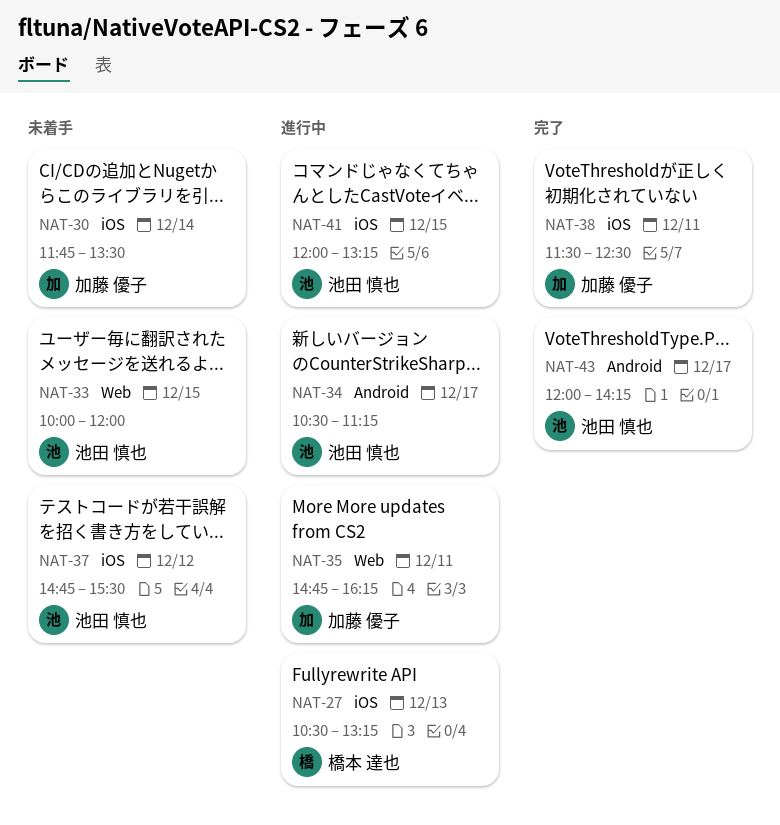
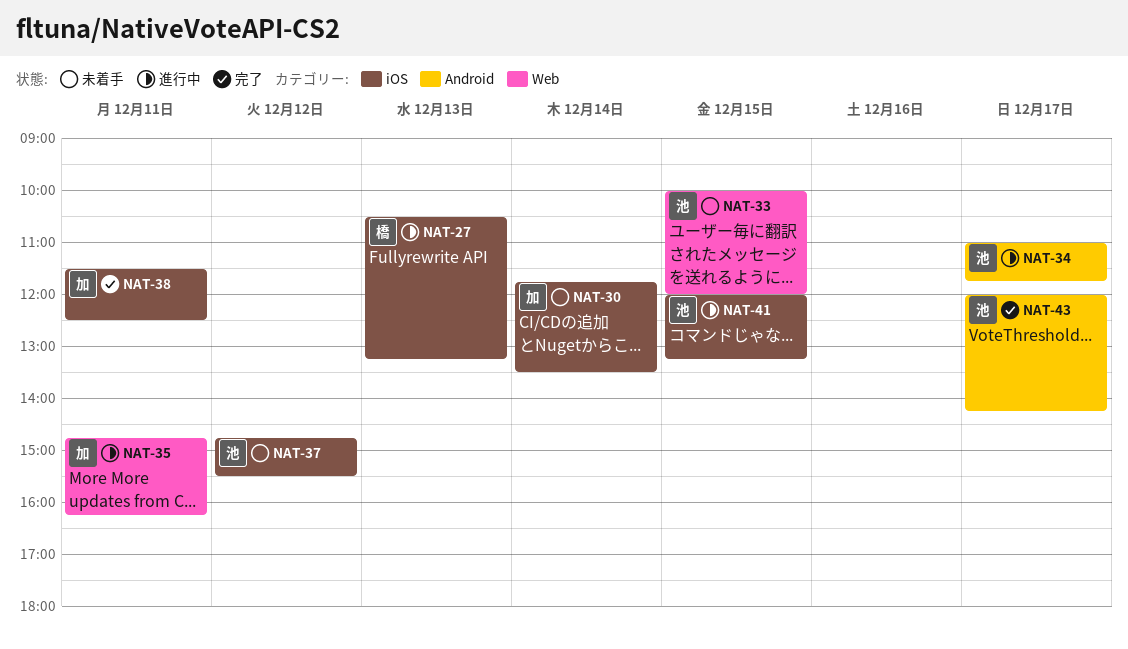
NAT-34, begins: 10:30 -> 11:00
NAT-34, ends: 11:15 -> 11:45

